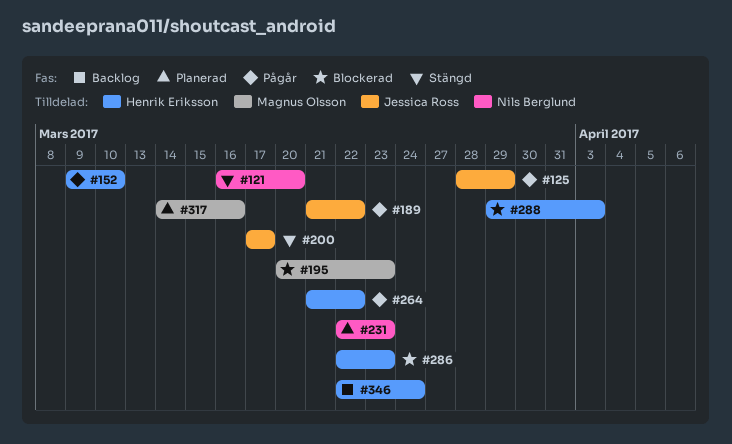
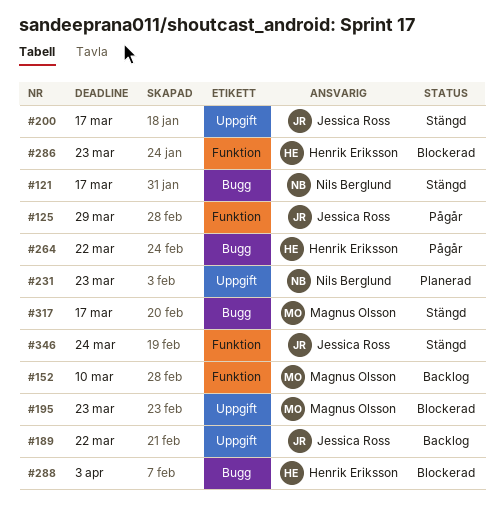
#121, due: Mar 20 -> Mar 17
#152, status: Pågår -> Backlog
#152, owner: Henrik Eriksson -> Magnus Olsson
#189, status: Pågår -> Backlog
#317, status: Planerad -> Stängd
#317, due: Mar 16 -> Mar 17
#346, status: Backlog -> Stängd
#346, owner: Henrik Eriksson -> Jessica Ross

